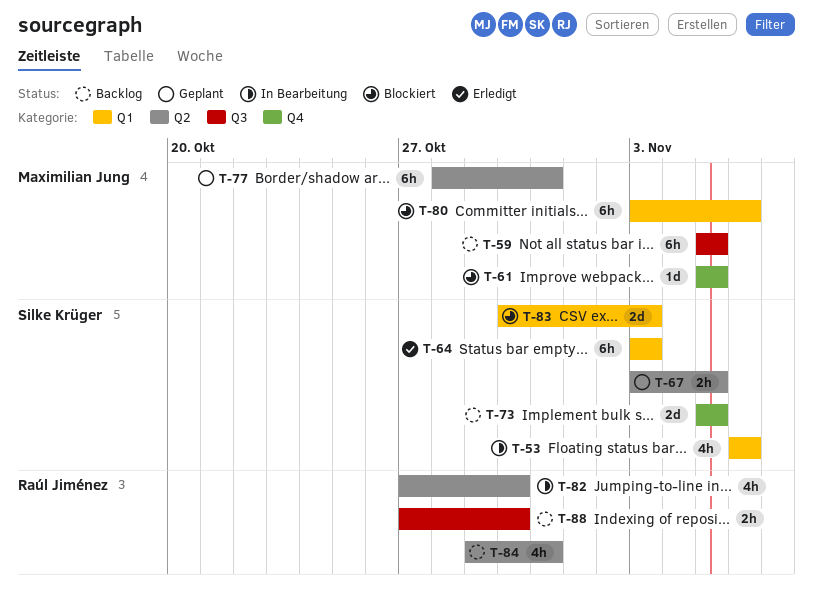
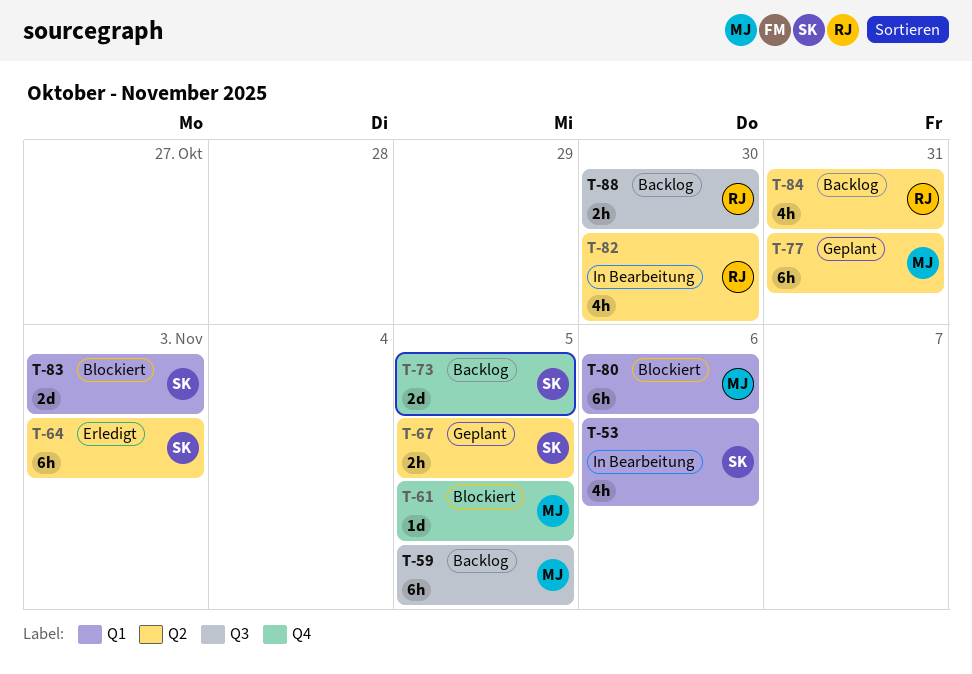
T-64, label: Q1 -> Q2

